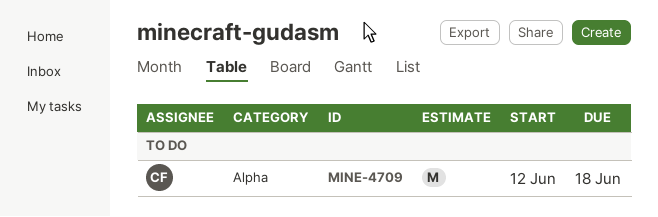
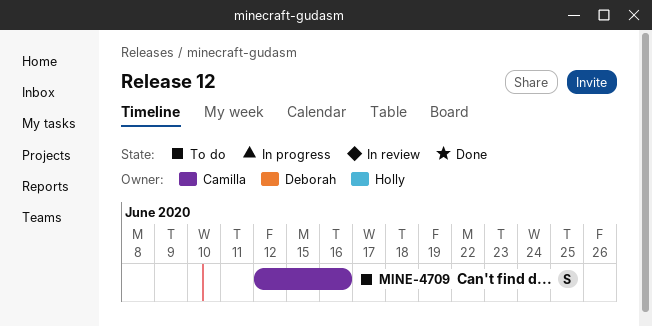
MINE-4709, estimate: M -> S
MINE-4709, due: Jun 18 -> Jun 16

